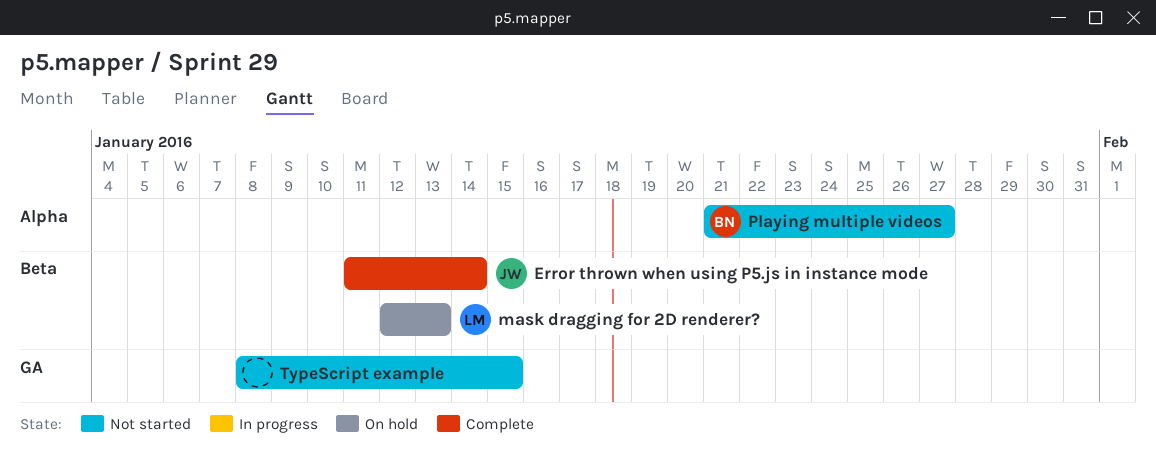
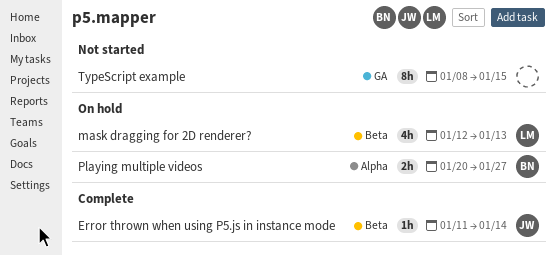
Playing multiple videos, status: Not started -> On hold
Playing multiple videos, start: Jan 21 -> Jan 20

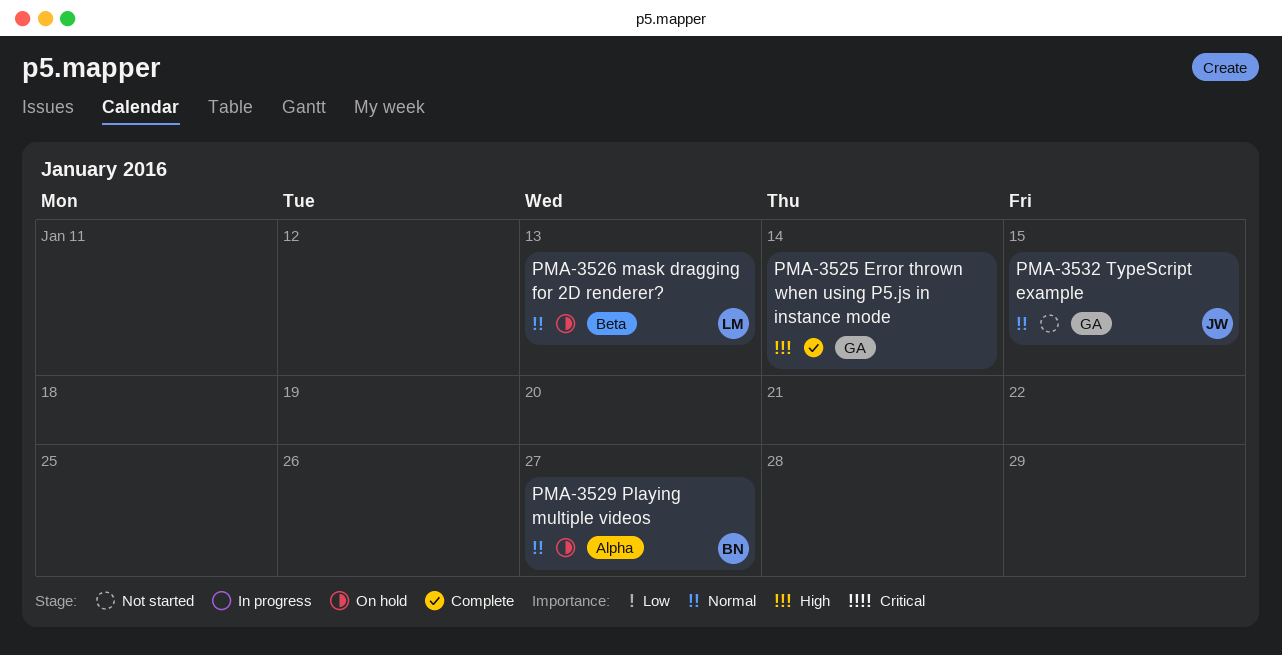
Error thrown when using P5.js in instance mode, owner: JW -> none
Error thrown when using P5.js in instance mode, label: Beta -> GA
TypeScript example, owner: none -> JW

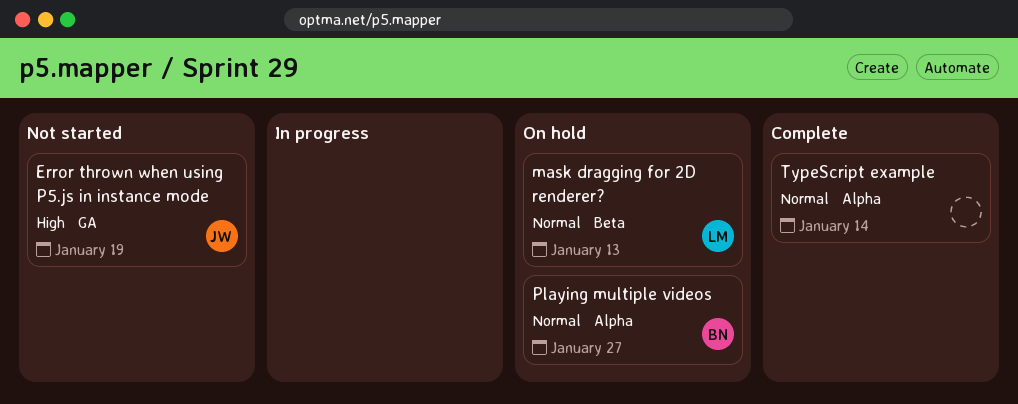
Error thrown when using P5.js in instance mode, status: Complete -> Not started
Error thrown when using P5.js in instance mode, owner: none -> JW
Error thrown when using P5.js in instance mode, due: Jan 14 -> Jan 19
TypeScript example, status: Not started -> Complete
TypeScript example, owner: JW -> none
TypeScript example, label: GA -> Alpha
TypeScript example, due: Jan 15 -> Jan 14

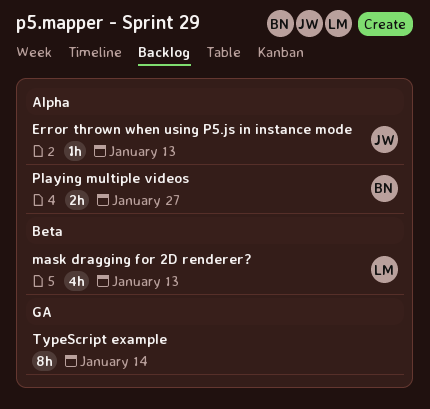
Error thrown when using P5.js in instance mode, label: GA -> Alpha
Error thrown when using P5.js in instance mode, due: Jan 19 -> Jan 13
TypeScript example, label: Alpha -> GA

